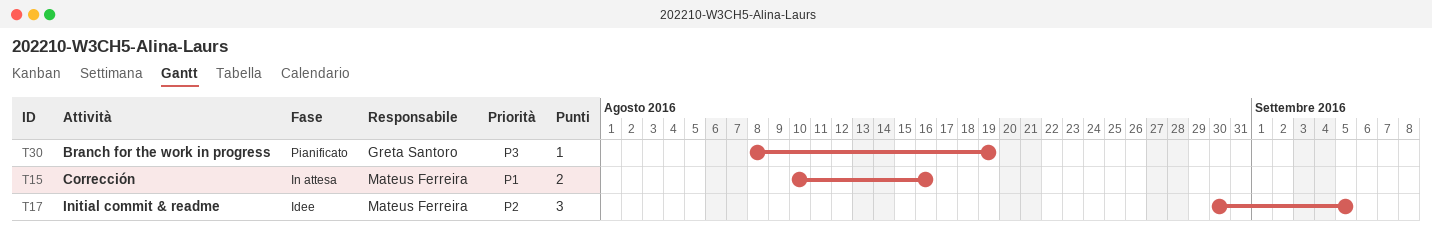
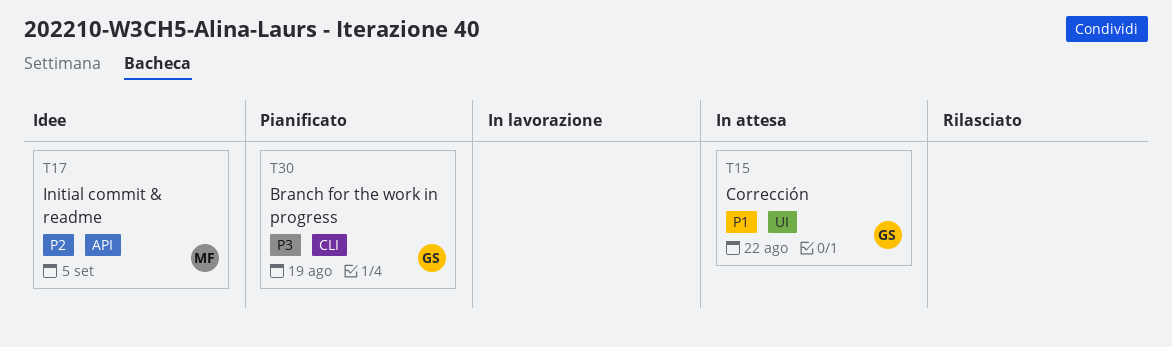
T15, owner: Mateus Ferreira -> Greta Santoro
T15, due: Aug 16 -> Aug 22

